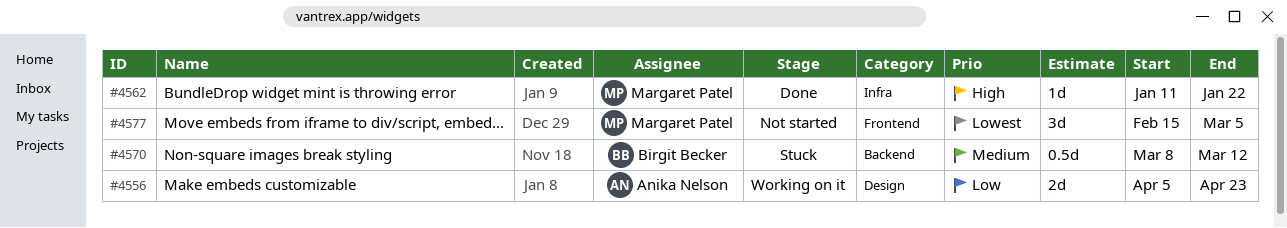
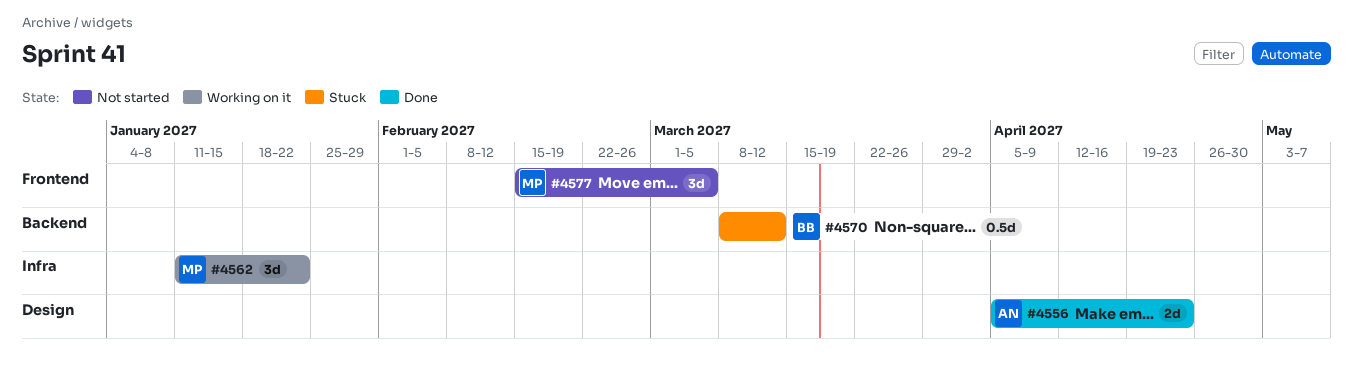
#4556, status: Working on it -> Done
#4562, status: Done -> Working on it
#4562, estimate: 1d -> 3d

